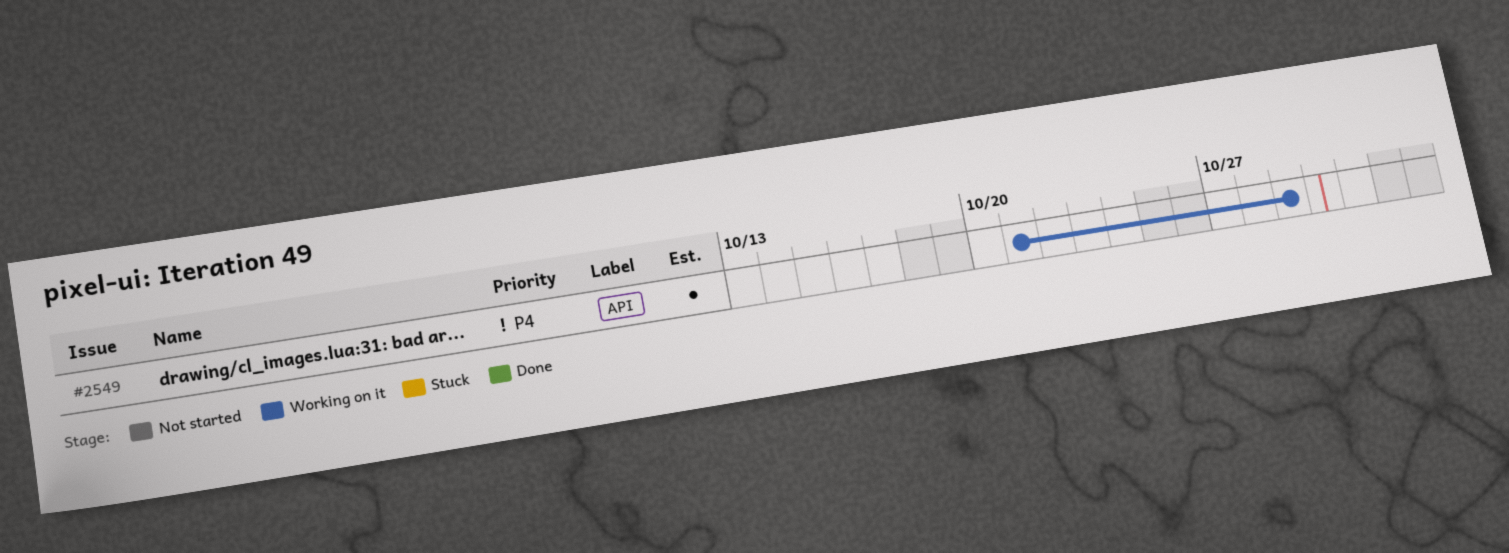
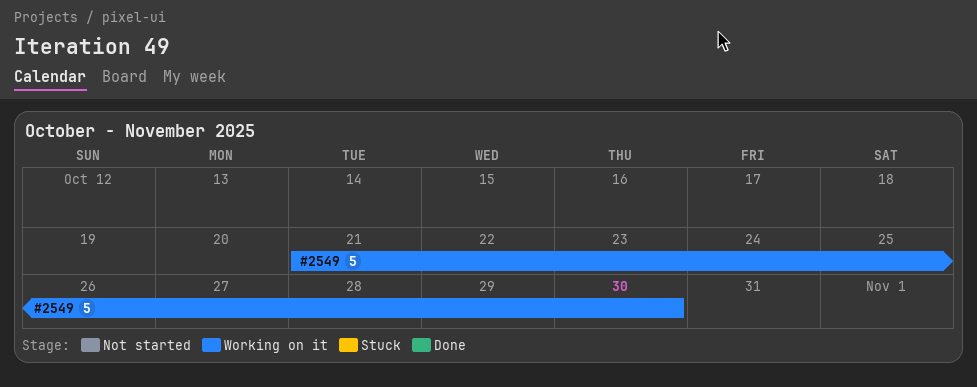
#2549, estimate: 1 -> 5
#2549, due: Oct 29 -> Oct 30

